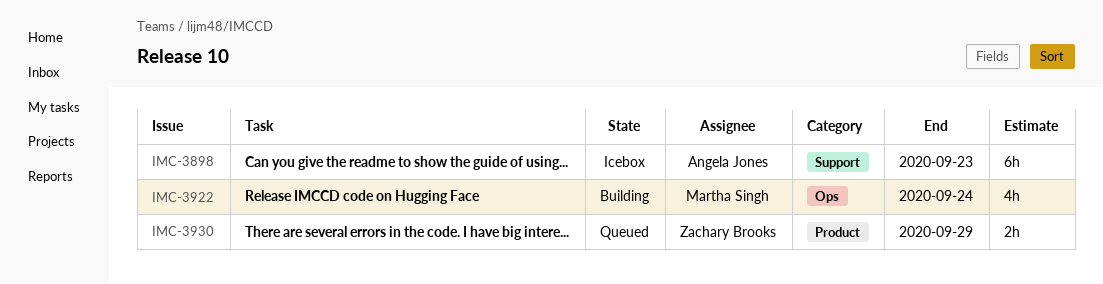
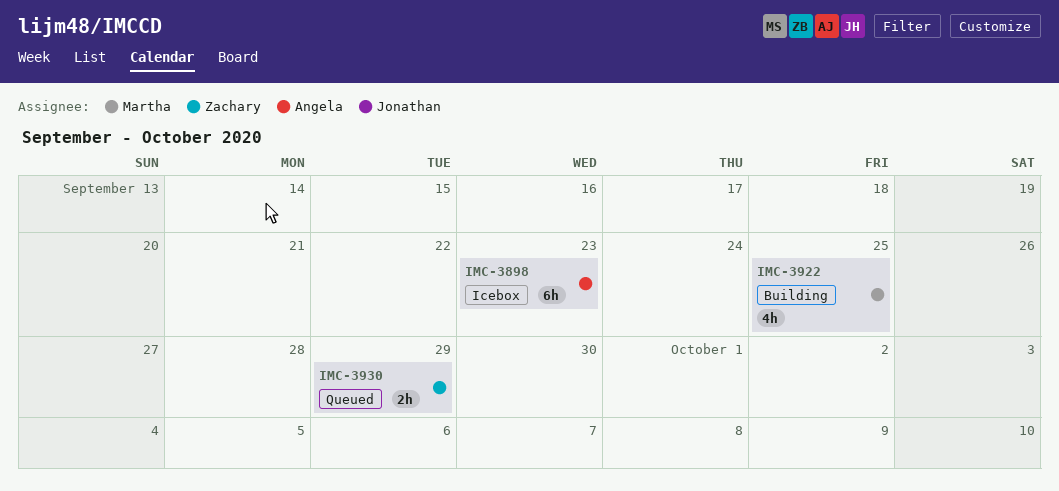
IMC-3922, due: Sep 24 -> Sep 25

